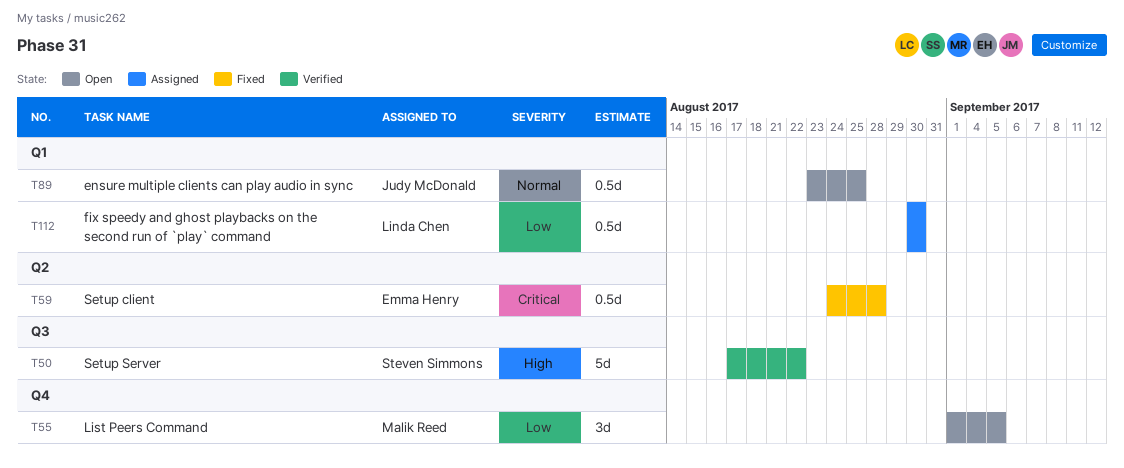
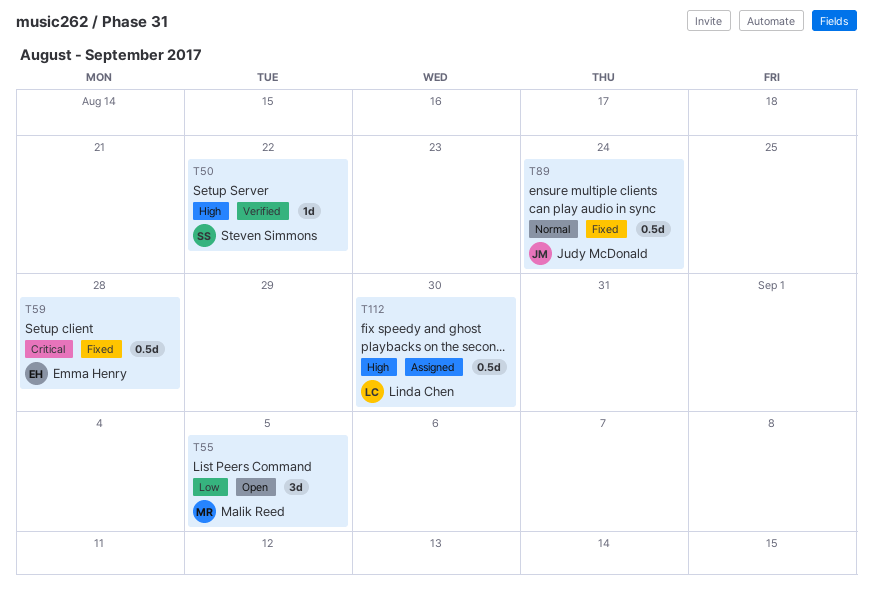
T50, estimate: 5d -> 1d
T89, status: Open -> Fixed
T89, due: Aug 25 -> Aug 24
T112, priority: Low -> High

